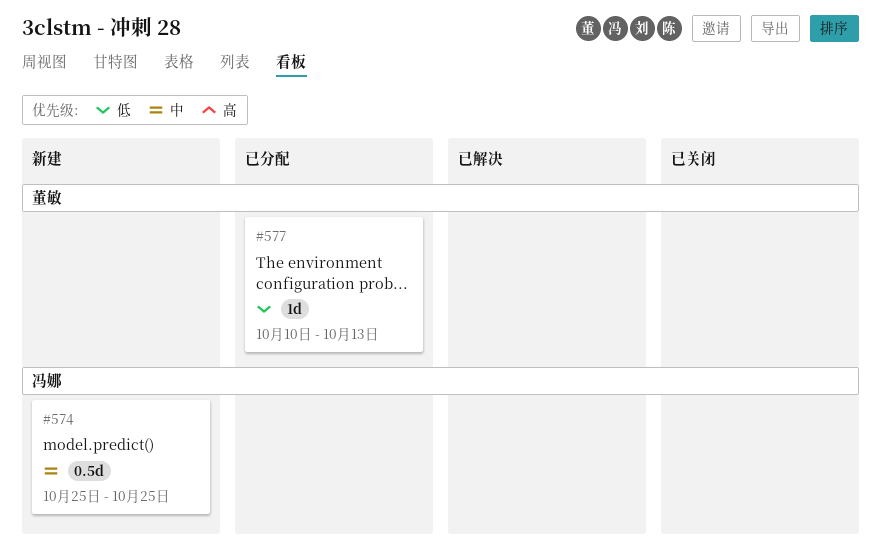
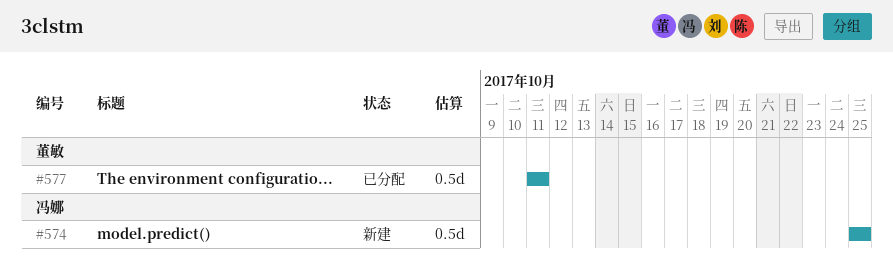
#577, estimate: 1d -> 0.5d
#577, start: Oct 10 -> Oct 11
#577, due: Oct 13 -> Oct 11

